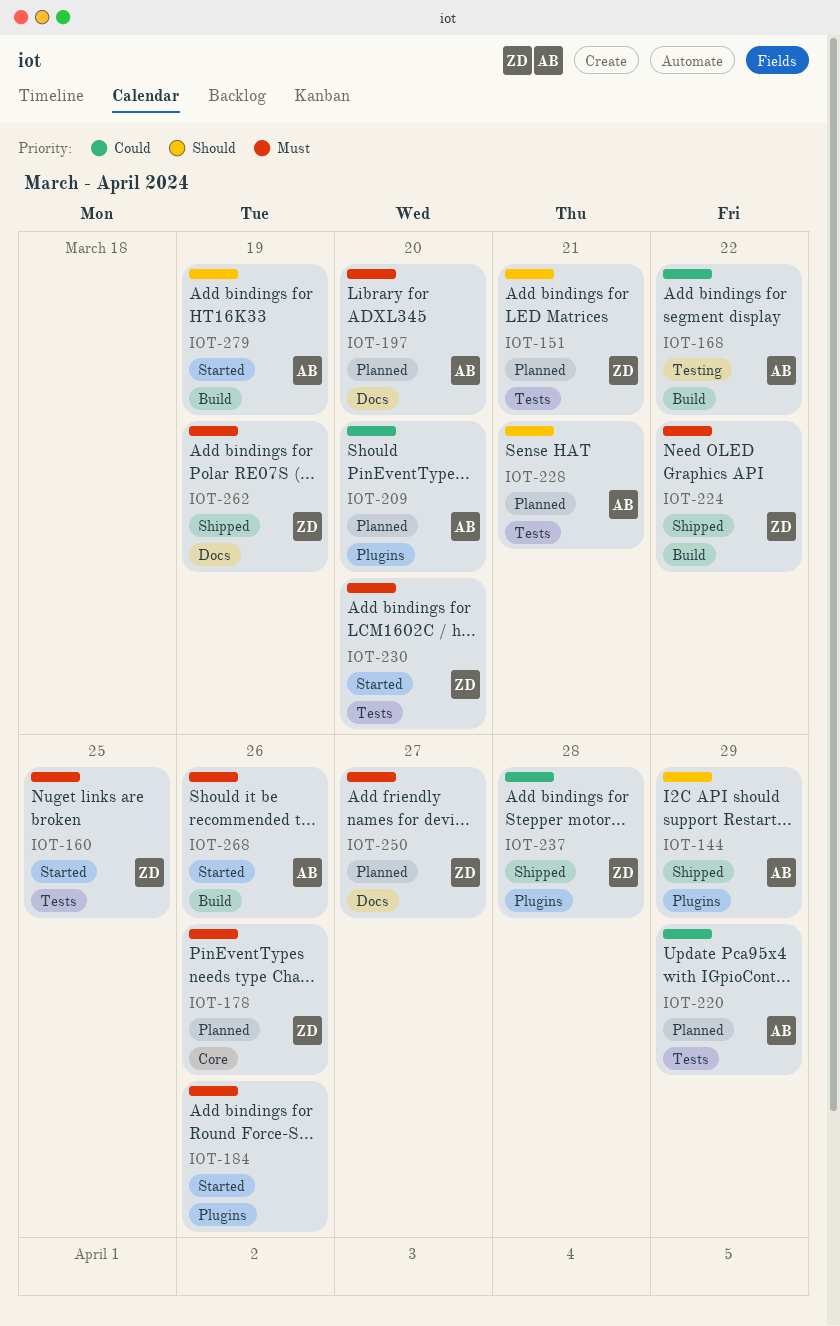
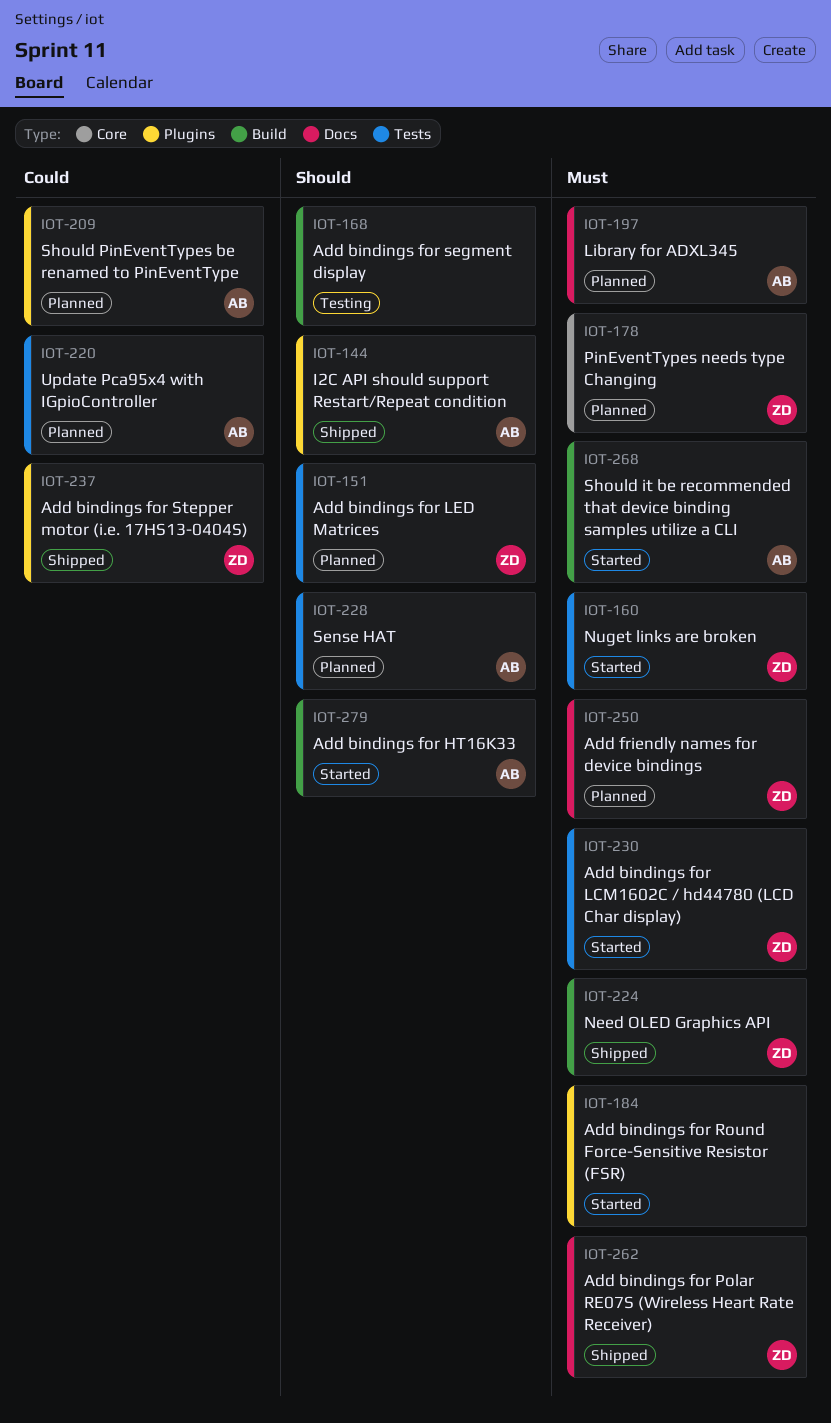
IOT-168, owner: AB -> none
IOT-168, priority: Could -> Should

